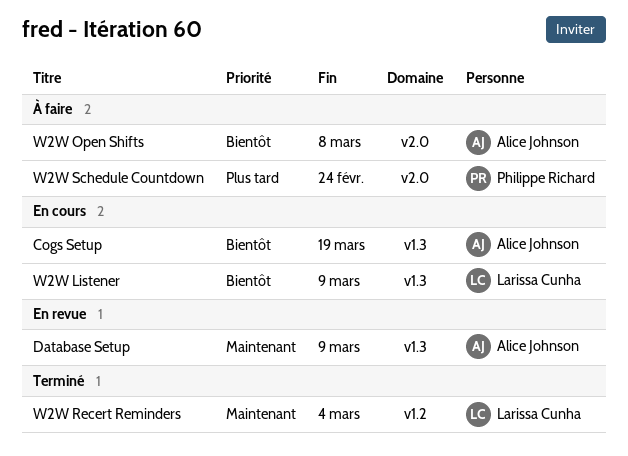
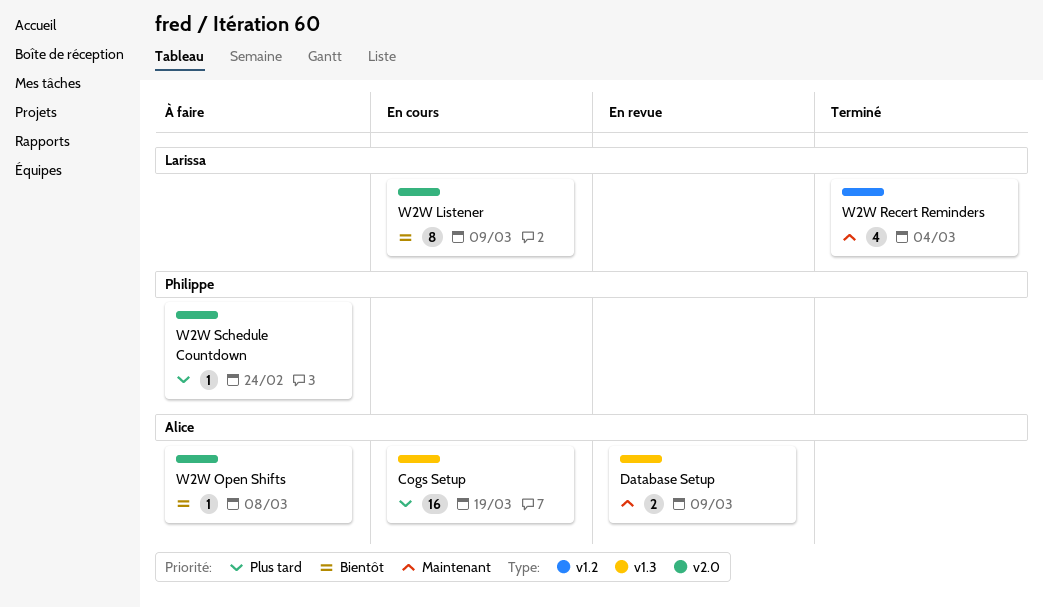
Cogs Setup, priority: Bientôt -> Plus tard
W2W Listener, label: v1.3 -> v2.0

